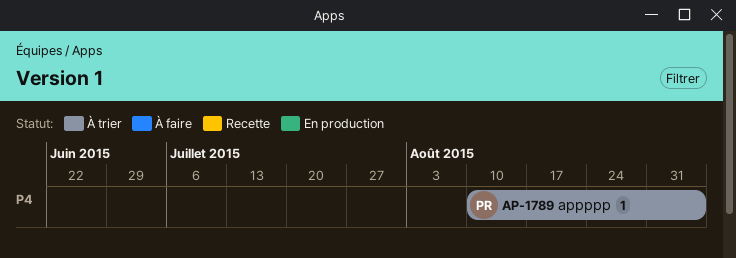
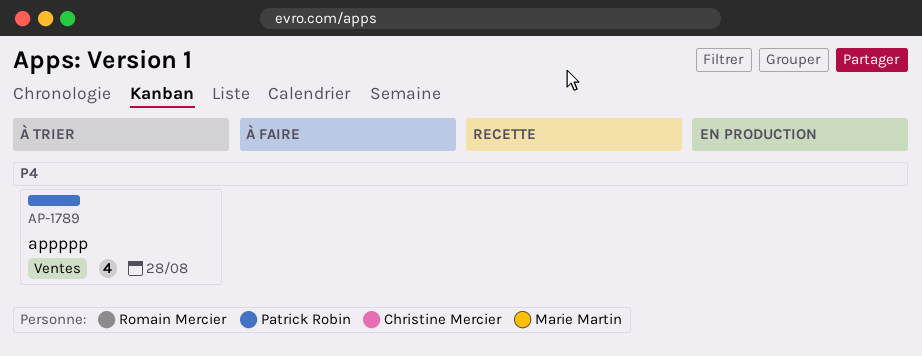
AP-1789, estimate: 1 -> 4
AP-1789, due: Sep 4 -> Aug 28

